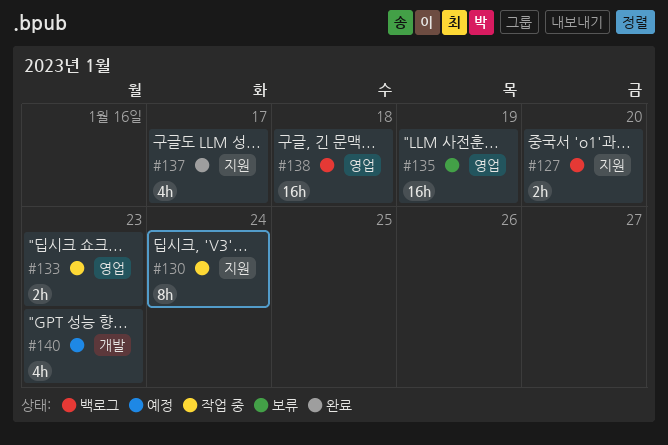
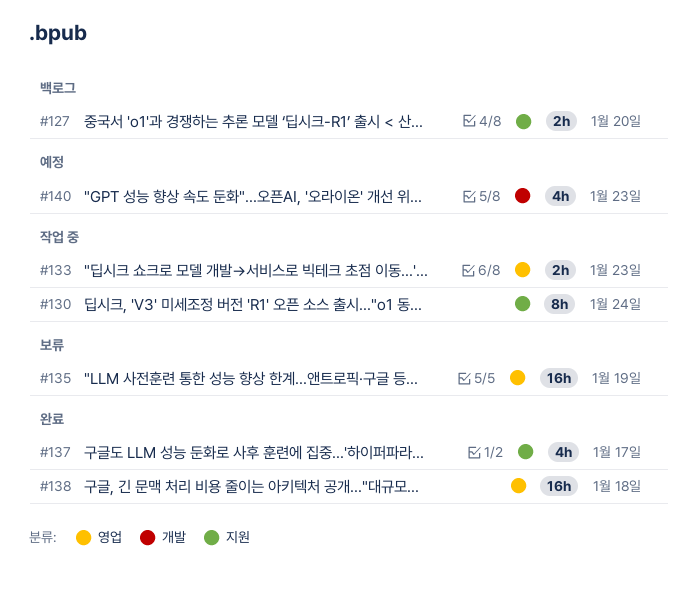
#138, status: 백로그 -> 완료

